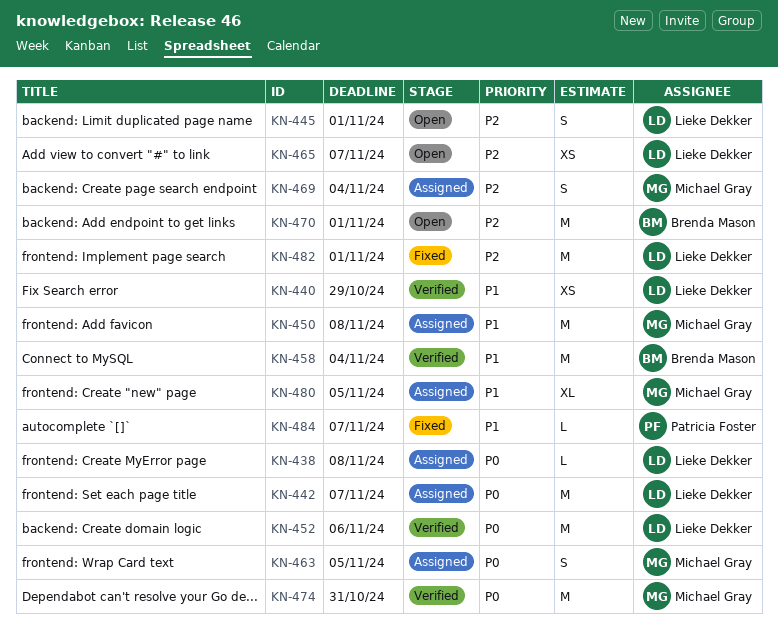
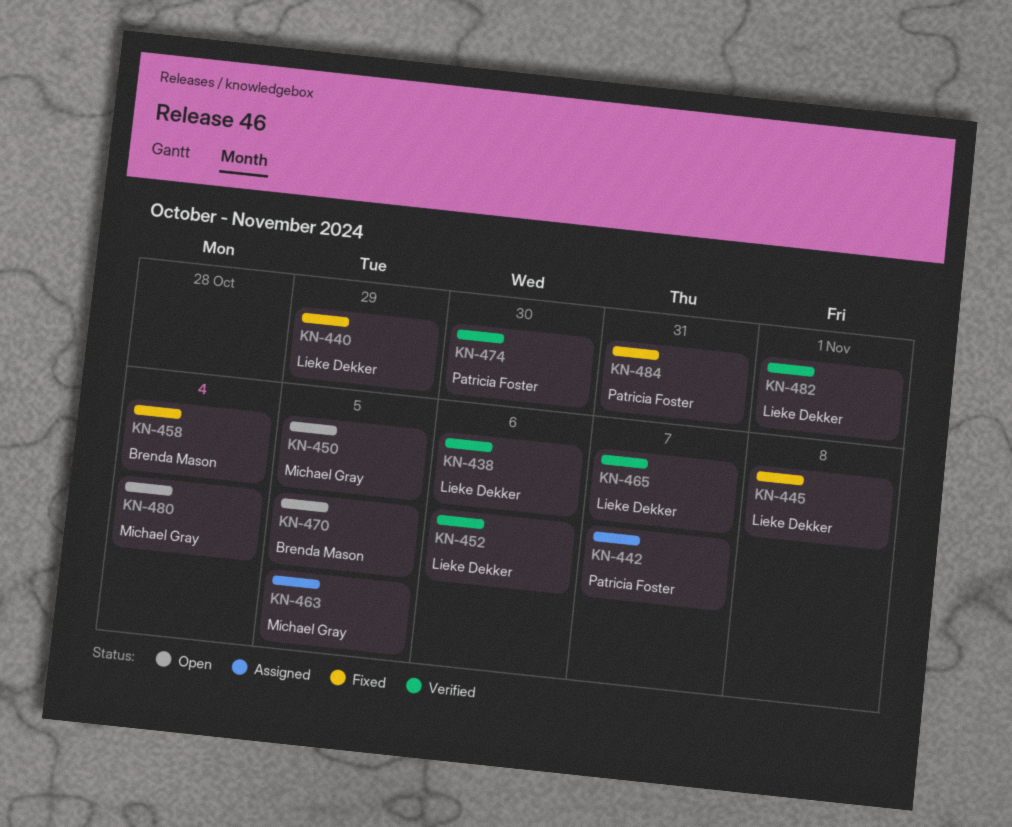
KN-438, status: Assigned -> Verified
KN-438, due: Nov 8 -> Nov 6
KN-440, status: Verified -> Fixed
KN-442, owner: Lieke Dekker -> Patricia Foster
KN-445, status: Open -> Fixed
KN-445, due: Nov 1 -> Nov 8
KN-450, status: Assigned -> Open
KN-450, due: Nov 8 -> Nov 5
KN-458, status: Verified -> Fixed
KN-465, status: Open -> Verified
KN-469: present -> none
KN-470, due: Nov 1 -> Nov 5
KN-474, owner: Michael Gray -> Patricia Foster
KN-474, due: Oct 31 -> Oct 30
KN-480, status: Assigned -> Open
KN-480, due: Nov 5 -> Nov 4
KN-482, status: Fixed -> Verified
KN-484, due: Nov 7 -> Oct 31

